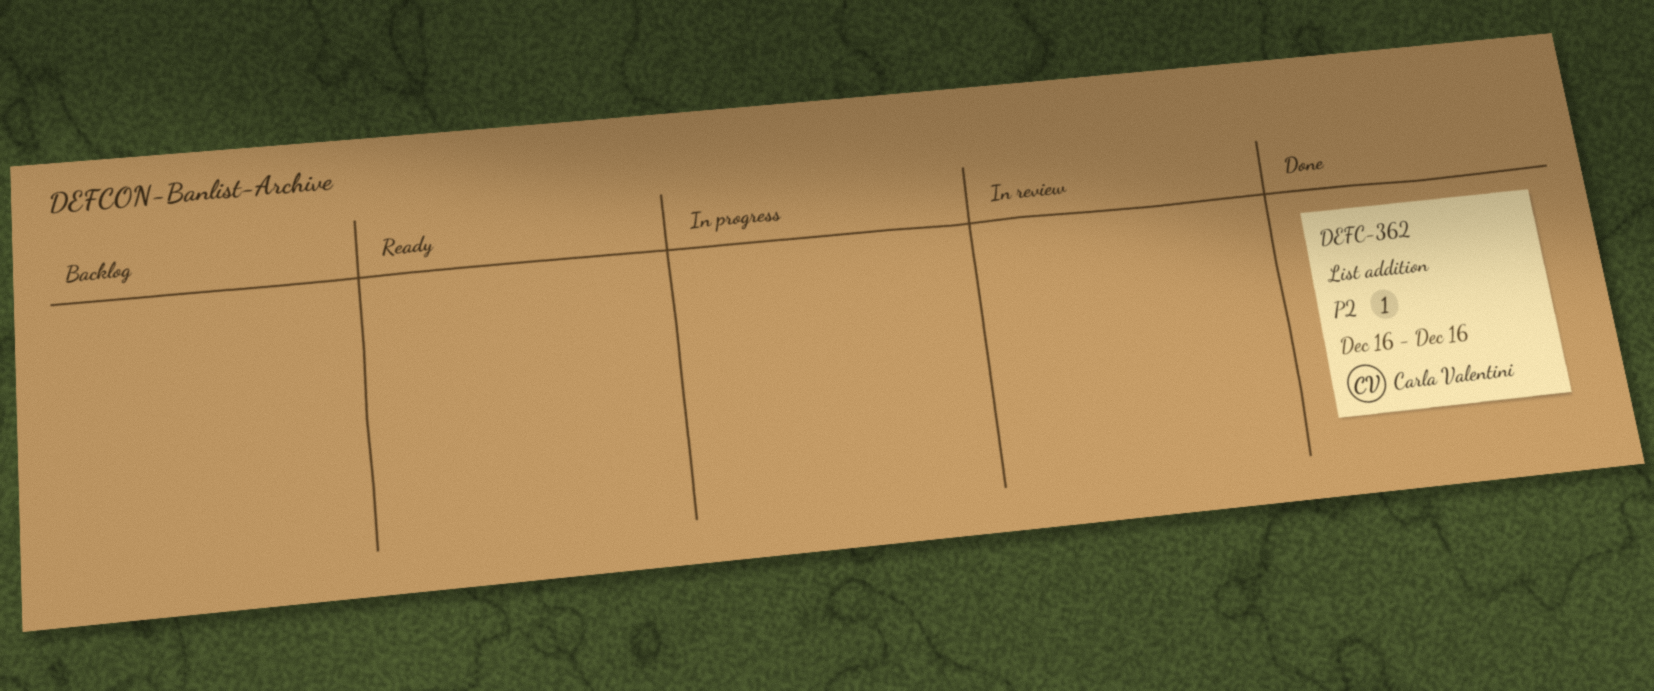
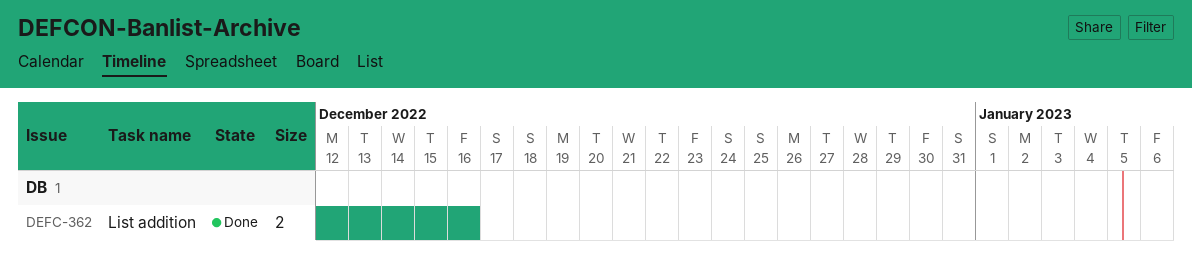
DEFC-362, estimate: 1 -> 2
DEFC-362, start: Dec 16 -> Dec 12

